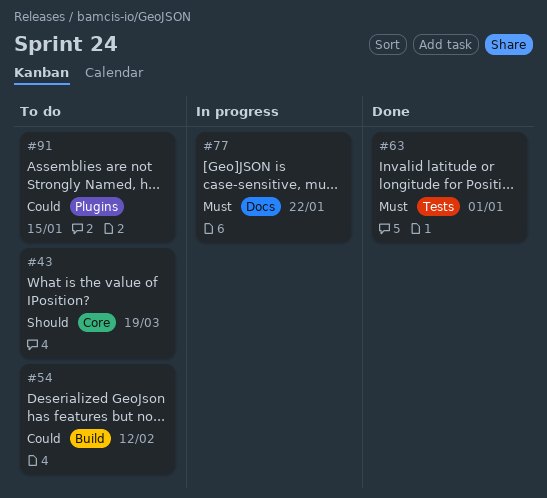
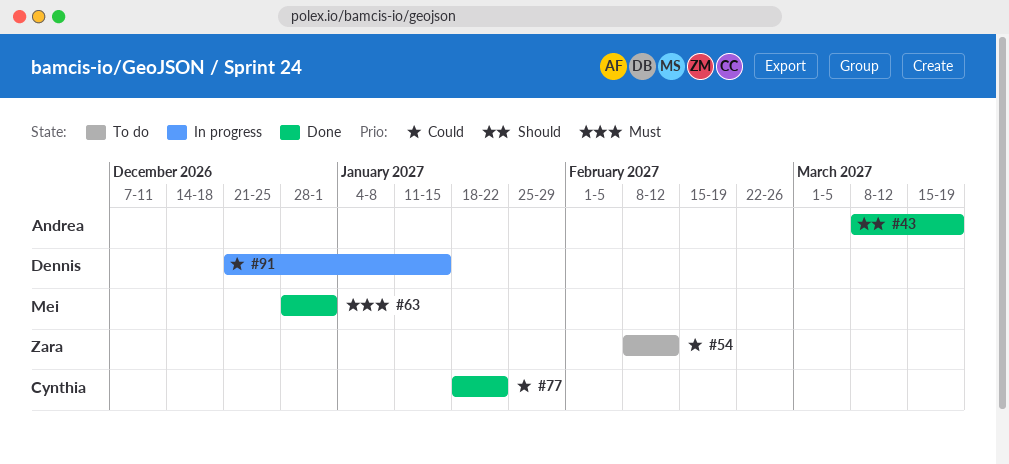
#43, status: To do -> Done
#77, status: In progress -> Done
#77, priority: Must -> Could
#91, status: To do -> In progress

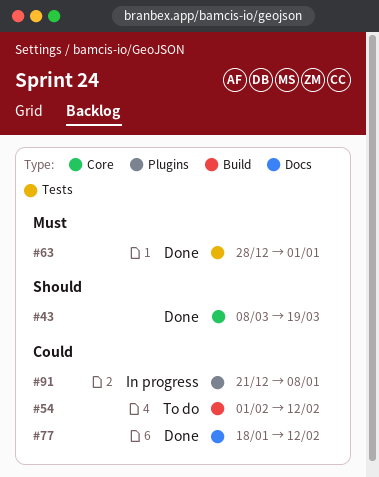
#54, start: Feb 8 -> Feb 1
#77, due: Jan 22 -> Feb 12
#91, due: Jan 15 -> Jan 8

